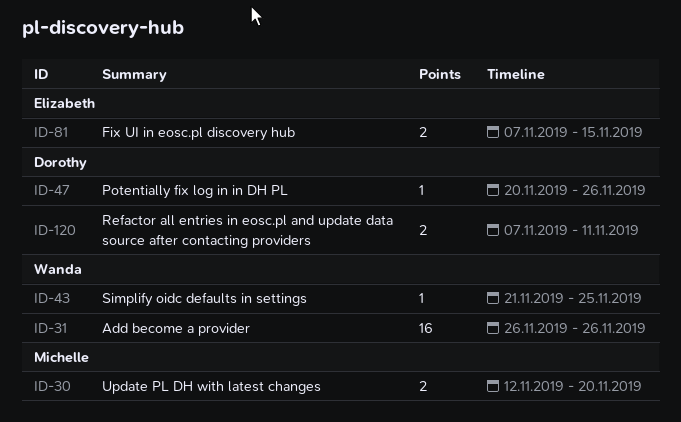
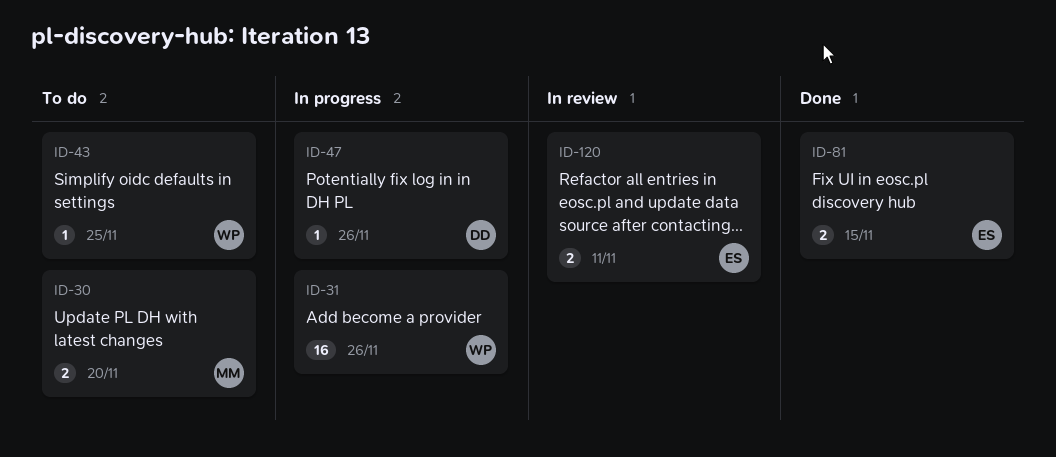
ID-120, owner: Dorothy -> Elizabeth

